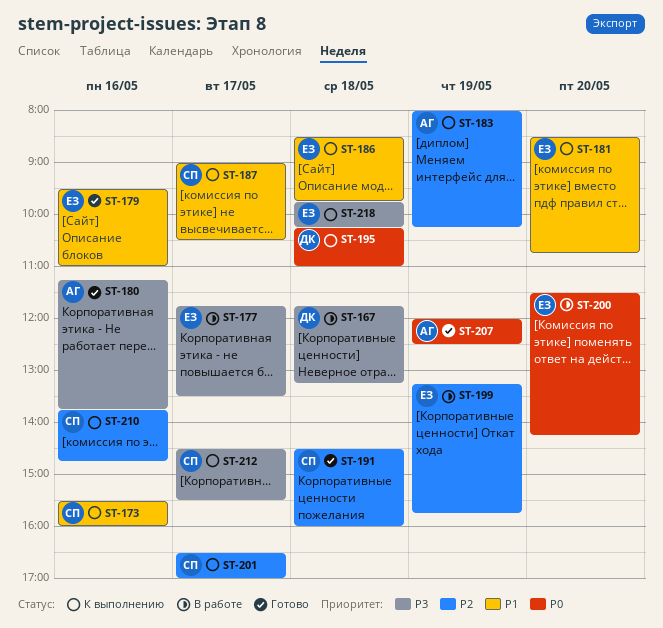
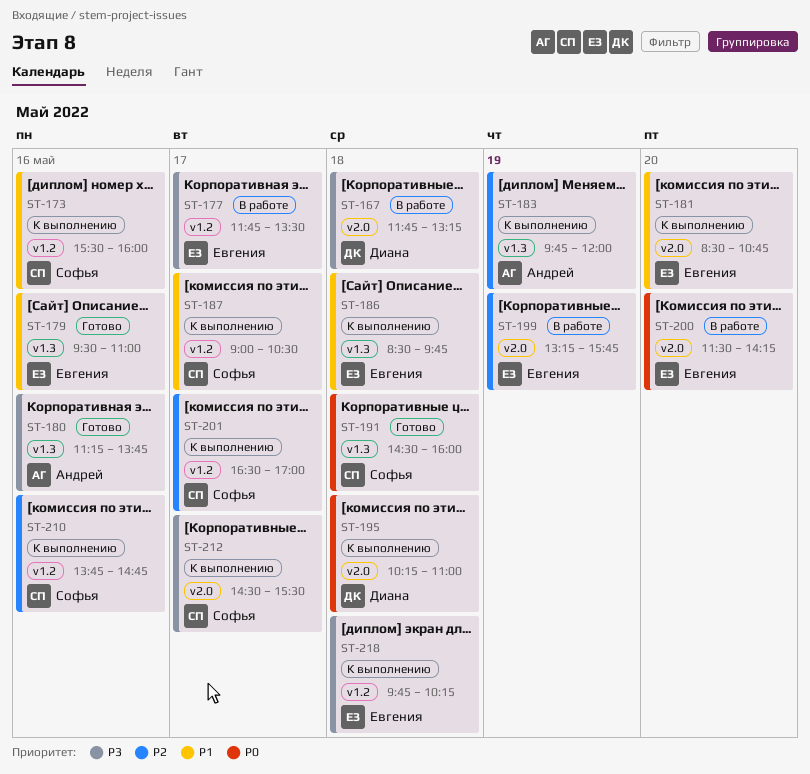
ST-183, begins: 08:00 -> 09:45
ST-183, ends: 10:15 -> 12:00
ST-191, priority: P2 -> P0
ST-207: present -> none

